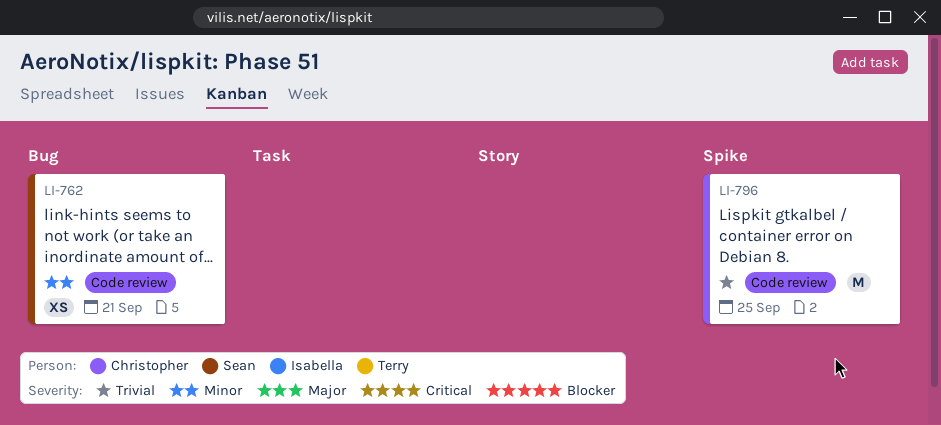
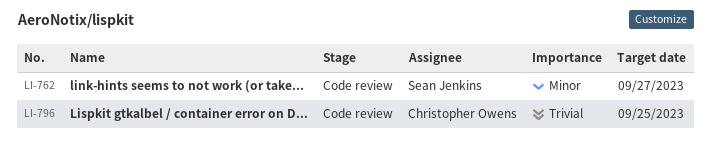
LI-762, due: Sep 21 -> Sep 27

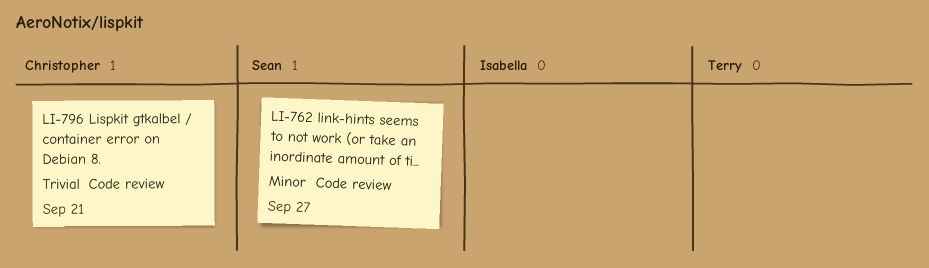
LI-796, due: Sep 25 -> Sep 21

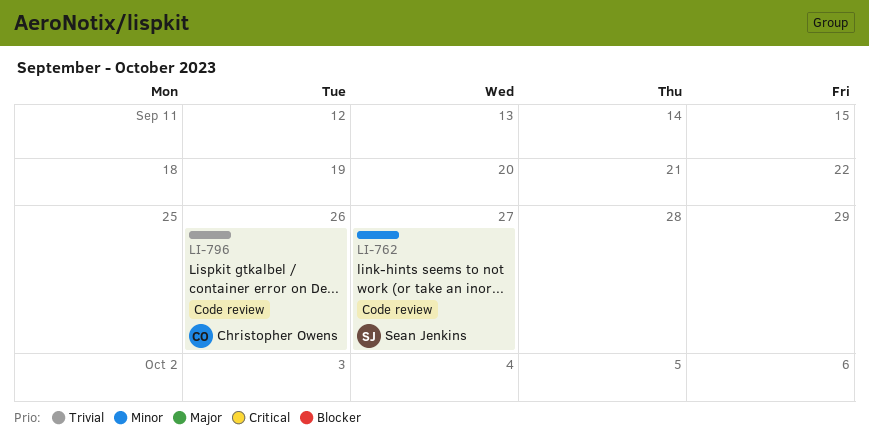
LI-796, due: Sep 21 -> Sep 26

